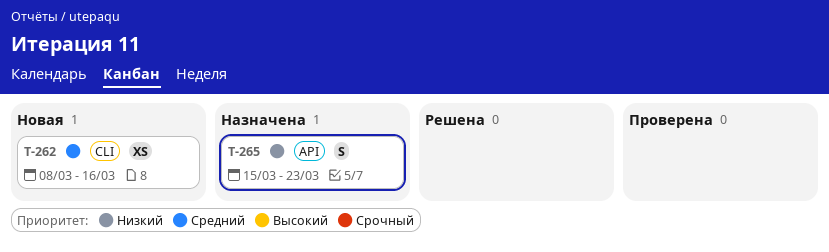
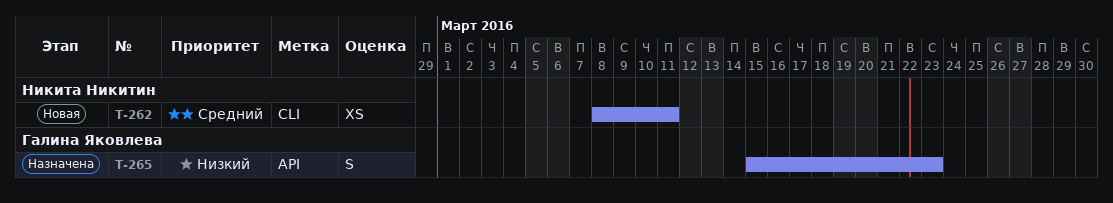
T-262, due: Mar 16 -> Mar 11

